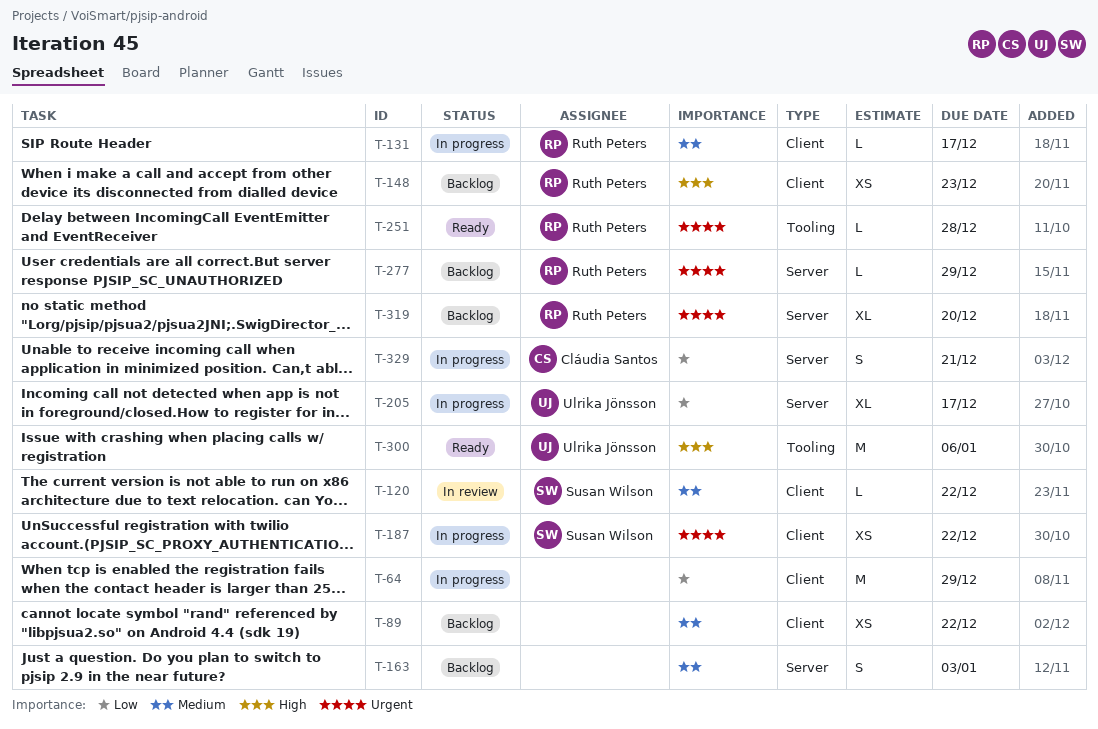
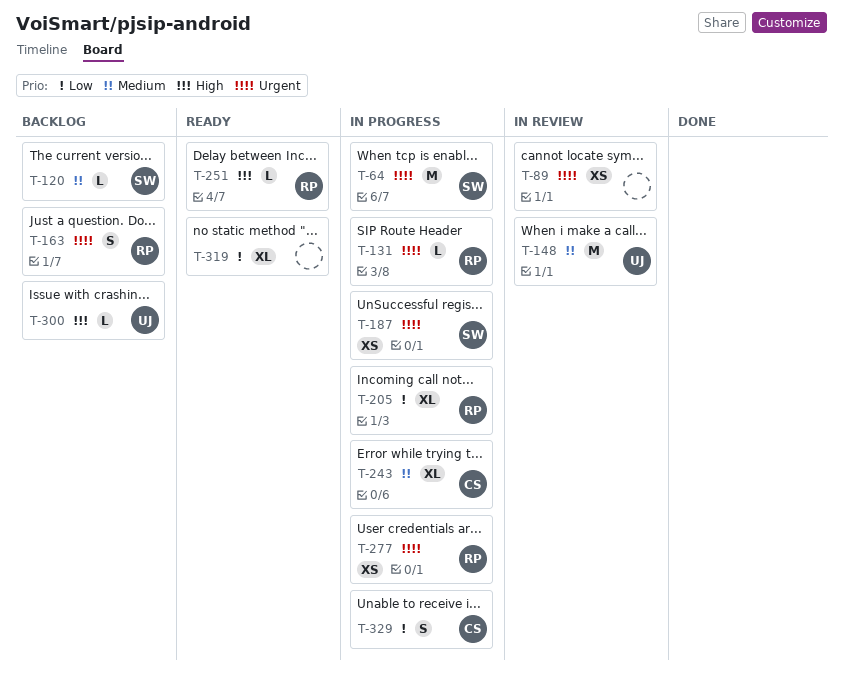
T-64, owner: none -> Susan Wilson
T-64, priority: Low -> Urgent
T-89, status: Backlog -> In review
T-89, priority: Medium -> Urgent
T-120, status: In review -> Backlog
T-131, priority: Medium -> Urgent
T-148, status: Backlog -> In review
T-148, owner: Ruth Peters -> Ulrika Jönsson
T-148, priority: High -> Medium
T-148, estimate: XS -> M
T-163, owner: none -> Ruth Peters
T-163, priority: Medium -> Urgent
T-205, owner: Ulrika Jönsson -> Ruth Peters
T-243: none -> present
T-251, priority: Urgent -> High
T-277, status: Backlog -> In progress
T-277, estimate: L -> XS
T-300, status: Ready -> Backlog
T-300, estimate: M -> L
T-319, status: Backlog -> Ready
T-319, owner: Ruth Peters -> none
T-319, priority: Urgent -> Low

